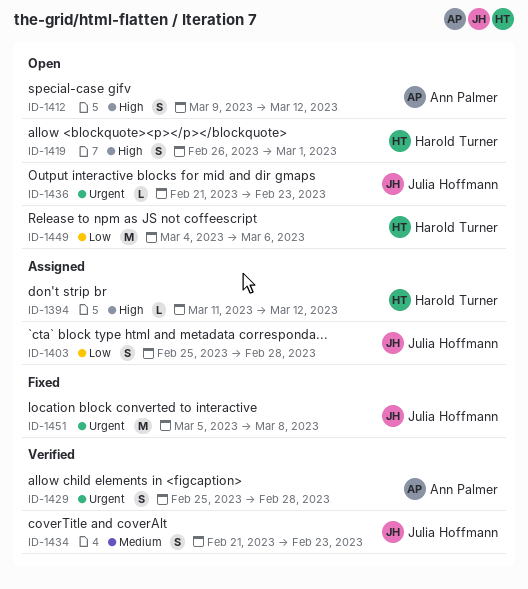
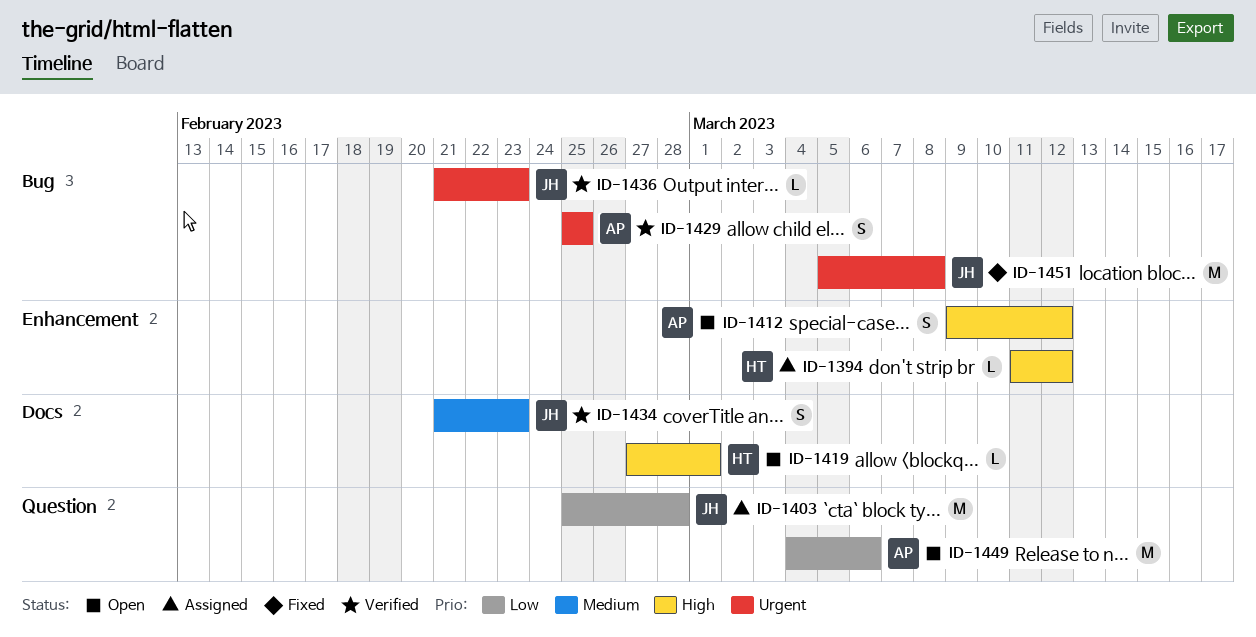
ID-1403, estimate: S -> M
ID-1419, estimate: S -> L
ID-1419, start: Feb 26 -> Feb 27
ID-1429, due: Feb 28 -> Feb 25
ID-1436, status: Open -> Verified
ID-1449, owner: Harold Turner -> Ann Palmer

